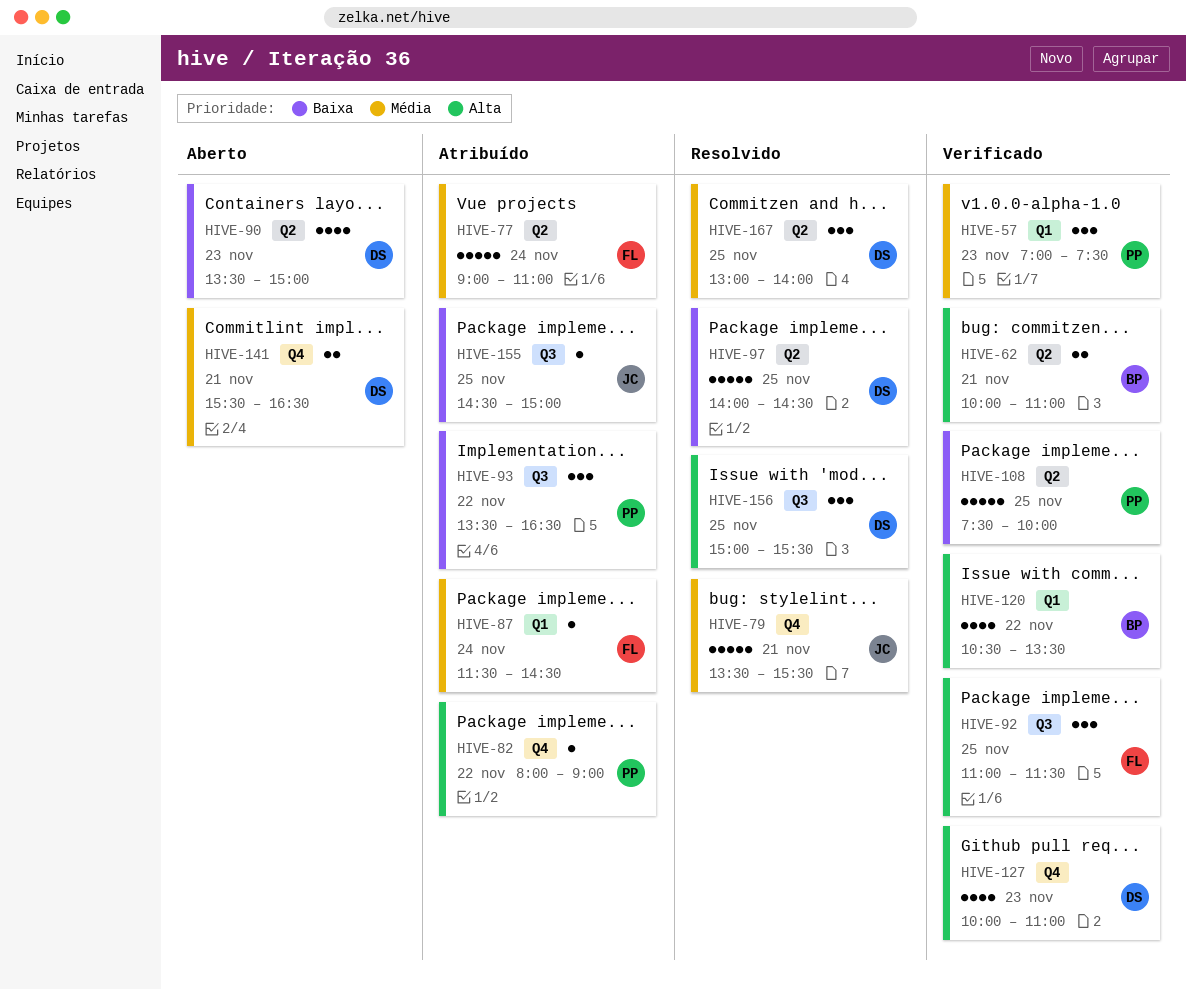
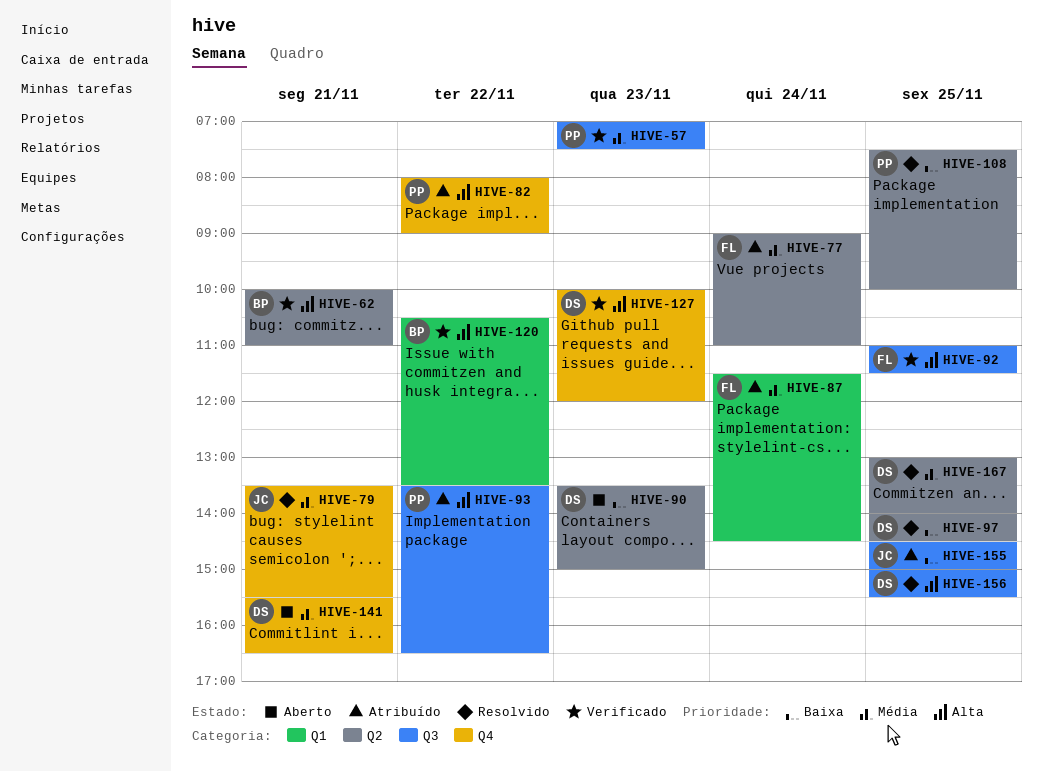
HIVE-57, label: Q1 -> Q3
HIVE-93, priority: Baixa -> Alta
HIVE-108, status: Verificado -> Resolvido
HIVE-127, ends: 11:00 -> 12:00

